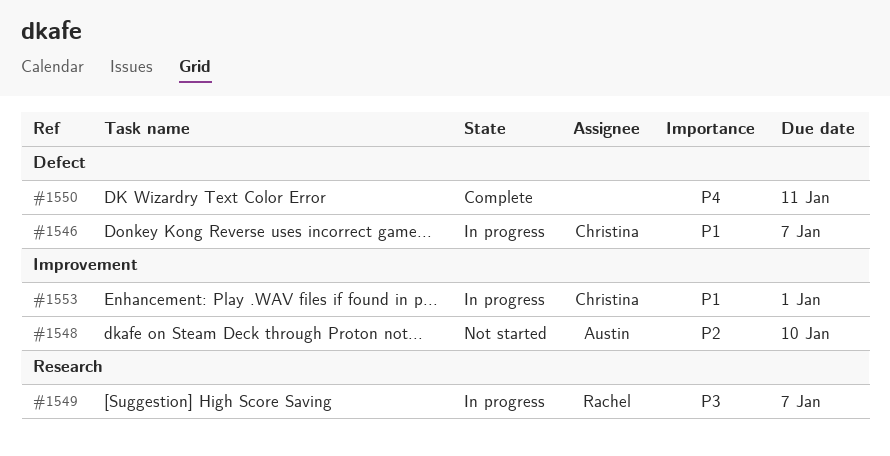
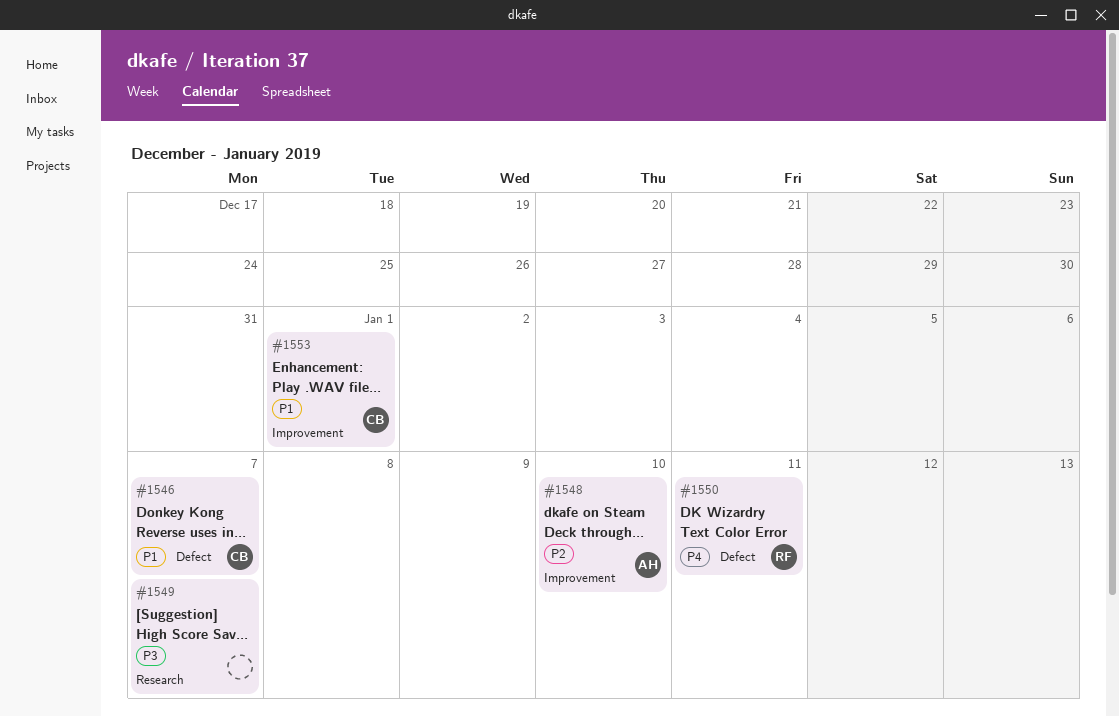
#1549, owner: Rachel -> none
#1550, owner: none -> Rachel

